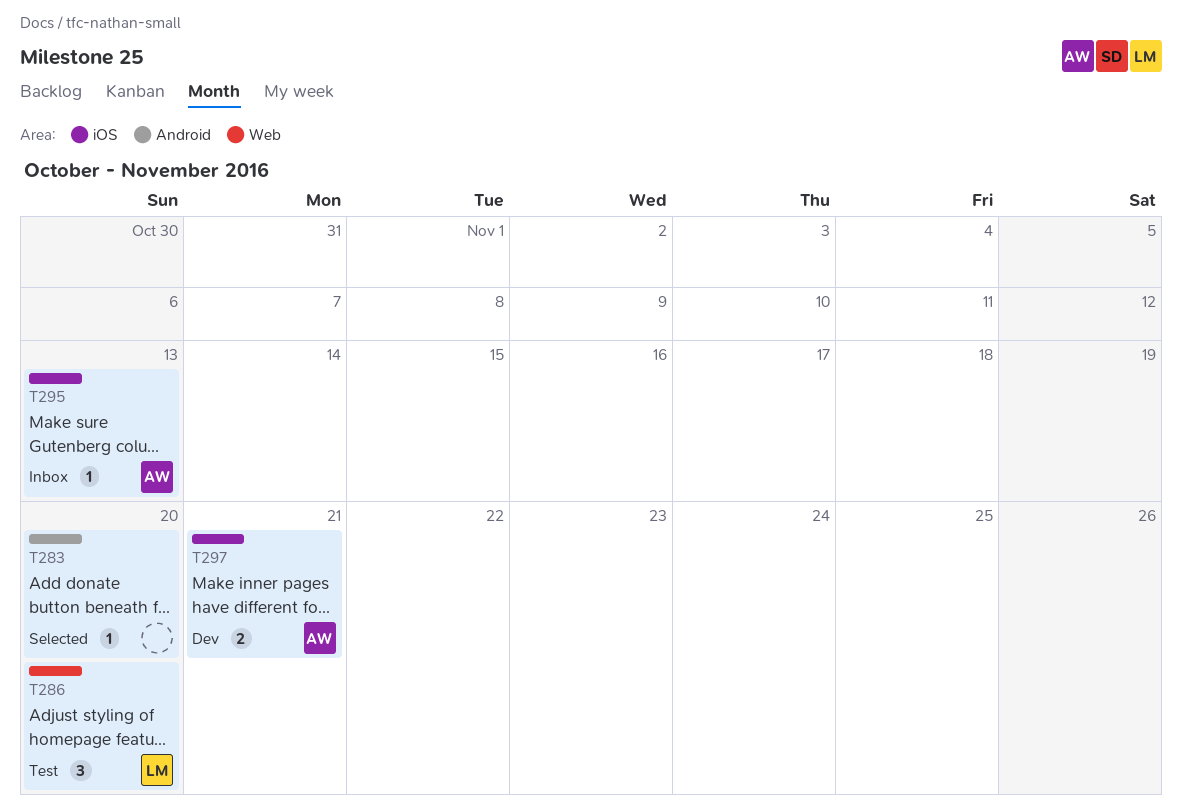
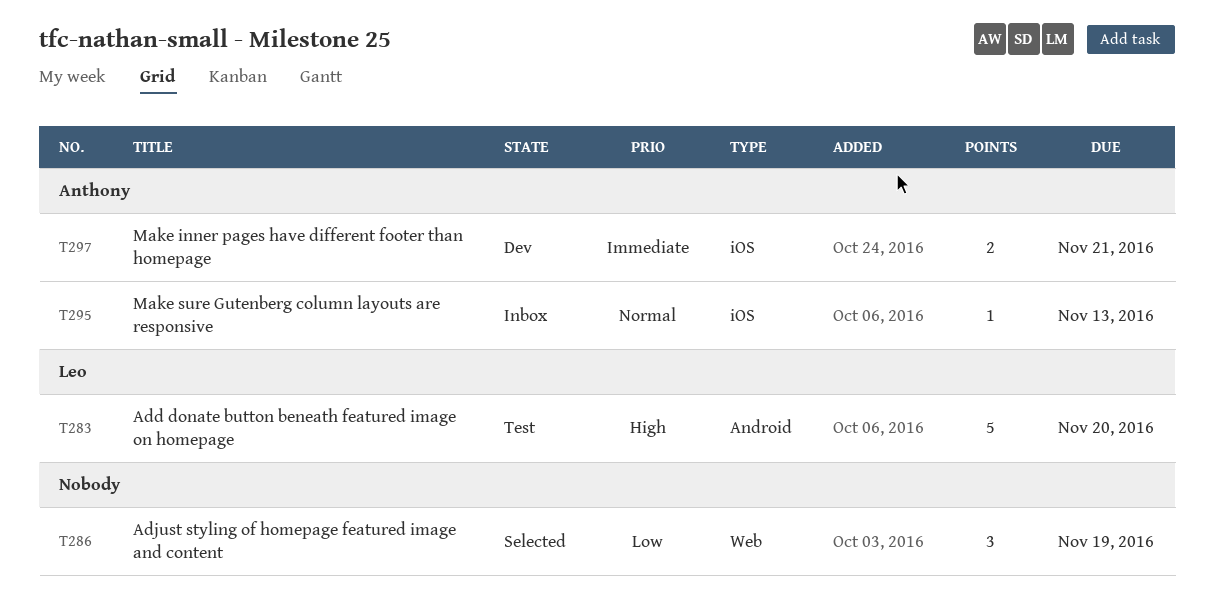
T283, status: Selected -> Test
T283, owner: none -> Leo
T283, estimate: 1 -> 5
T286, status: Test -> Selected
T286, owner: Leo -> none
T286, due: Nov 20 -> Nov 19

